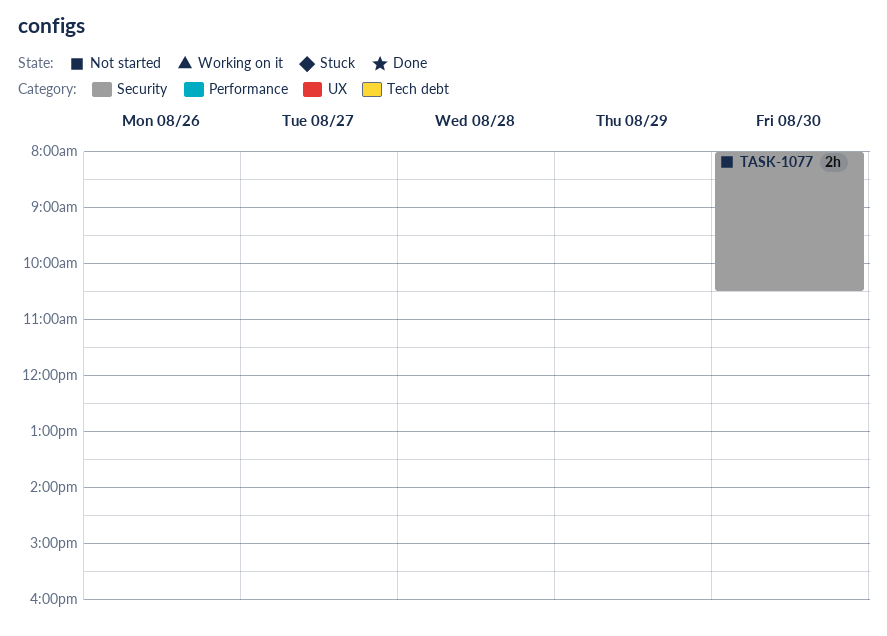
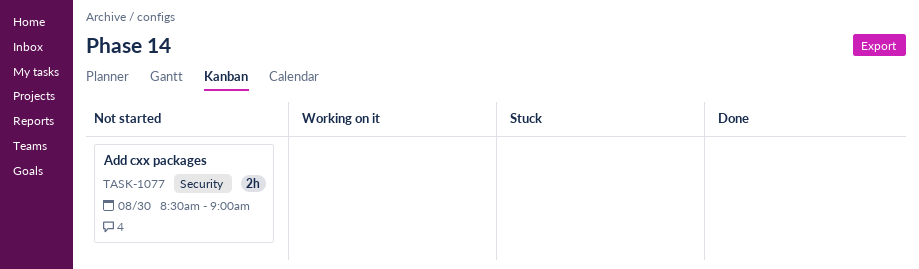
TASK-1077, begins: 08:00 -> 08:30
TASK-1077, ends: 10:30 -> 09:00

